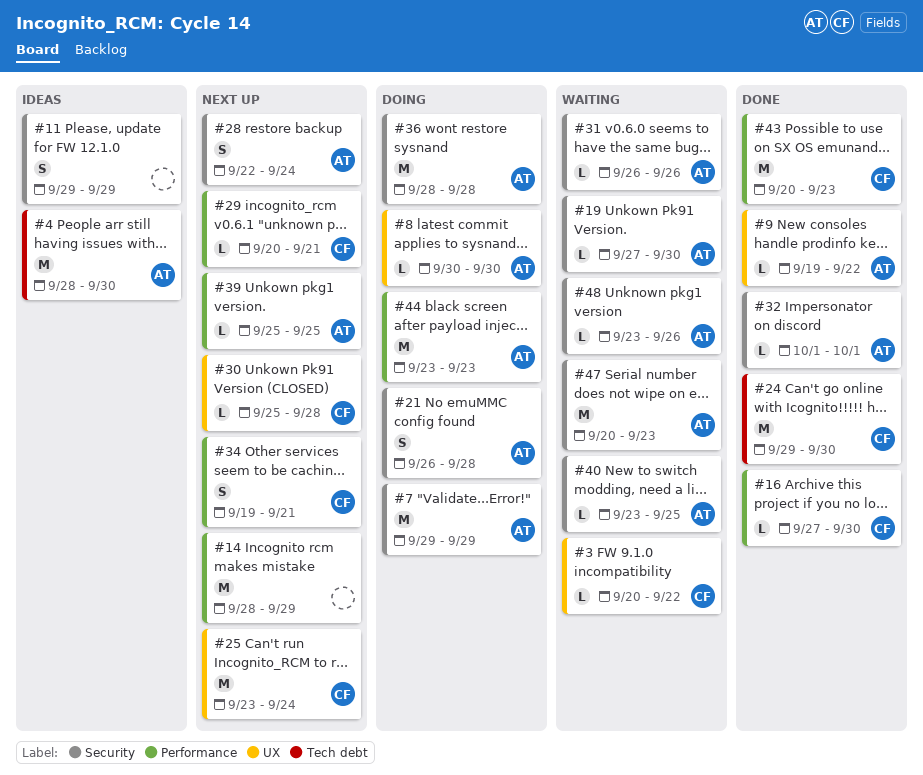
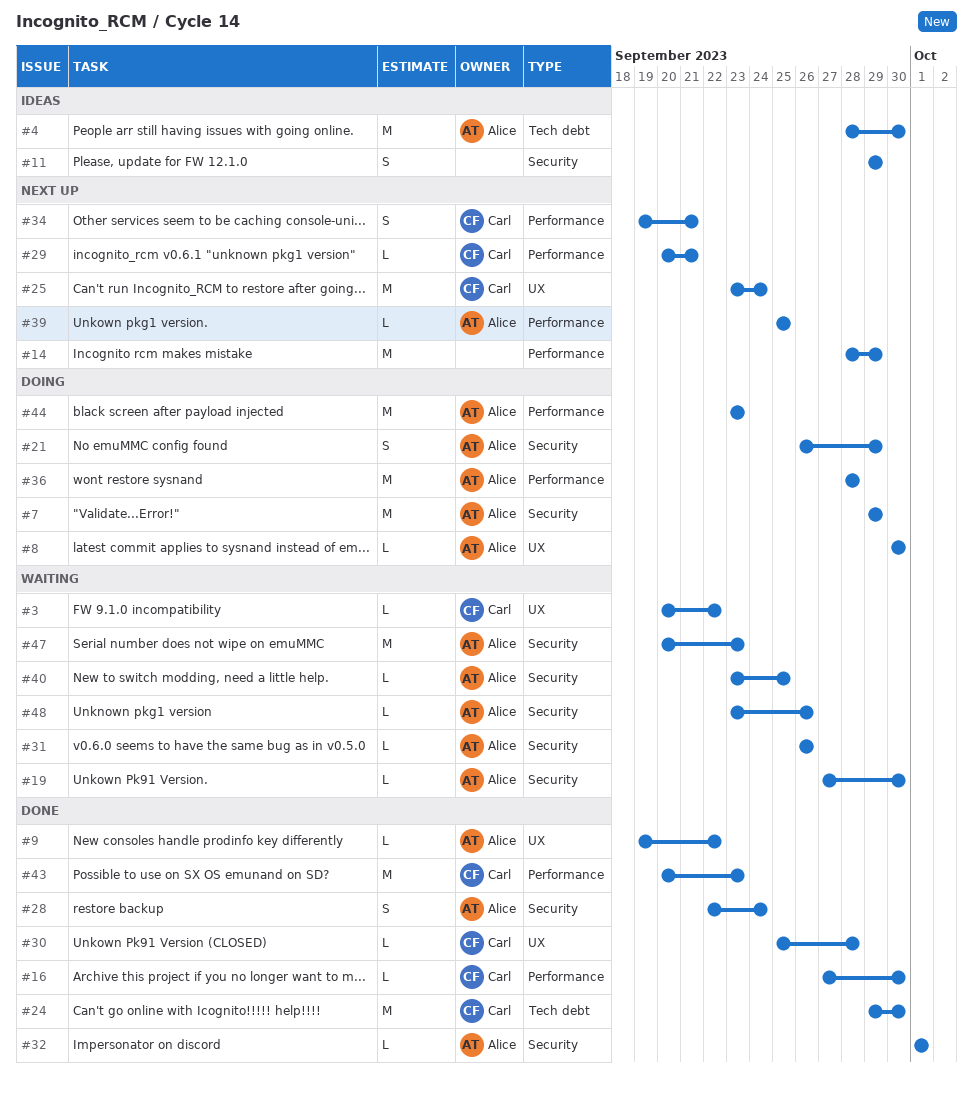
#21, due: Sep 28 -> Sep 29
#28, status: Next up -> Done
#30, status: Next up -> Done
#36, label: Security -> Performance

